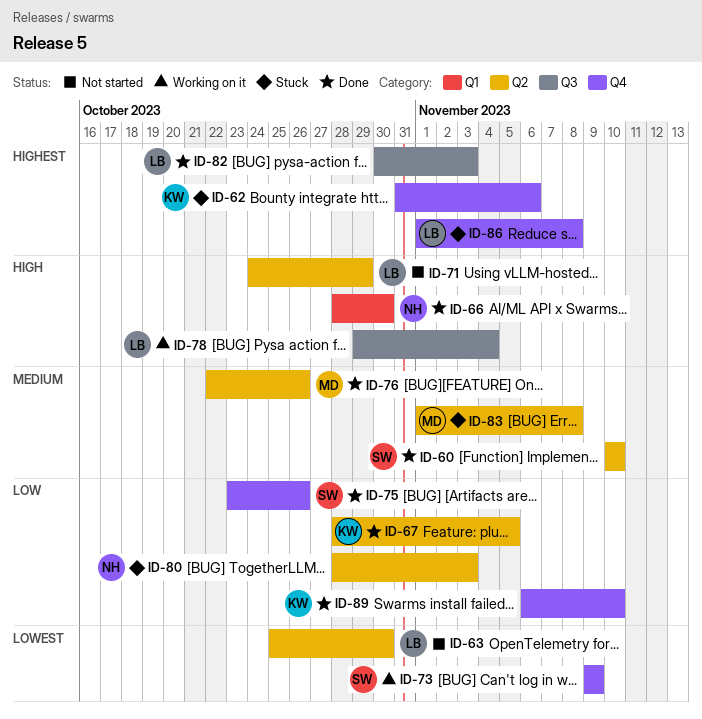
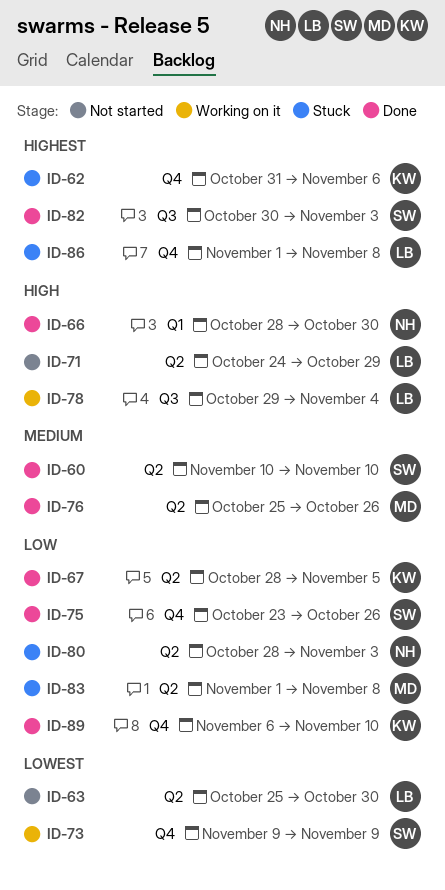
ID-76, start: Oct 22 -> Oct 25
ID-82, owner: LB -> SW
ID-83, priority: Medium -> Low

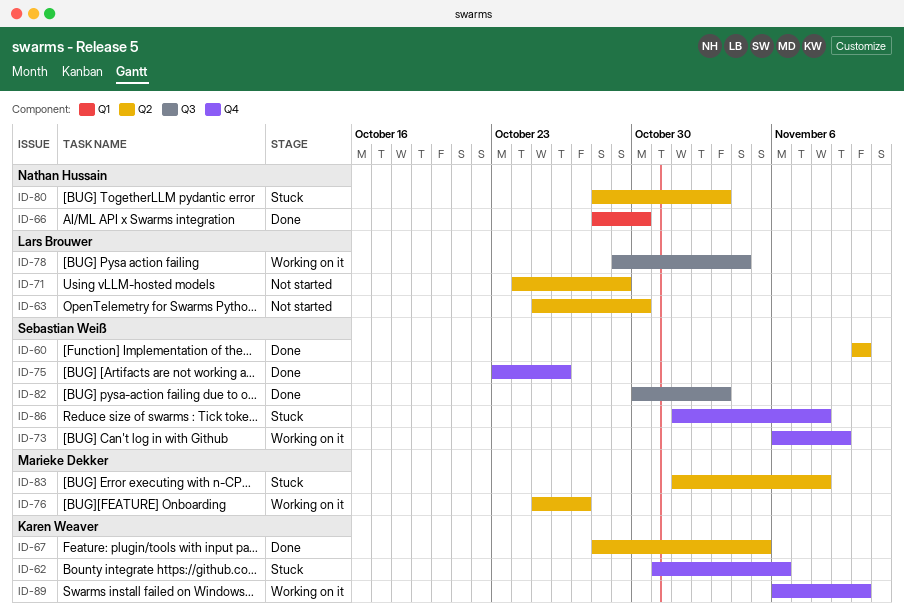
ID-73, start: Nov 9 -> Nov 6
ID-76, status: Done -> Working on it
ID-76, due: Oct 26 -> Oct 27
ID-86, owner: Lars Brouwer -> Sebastian Weiß
ID-89, status: Done -> Working on it

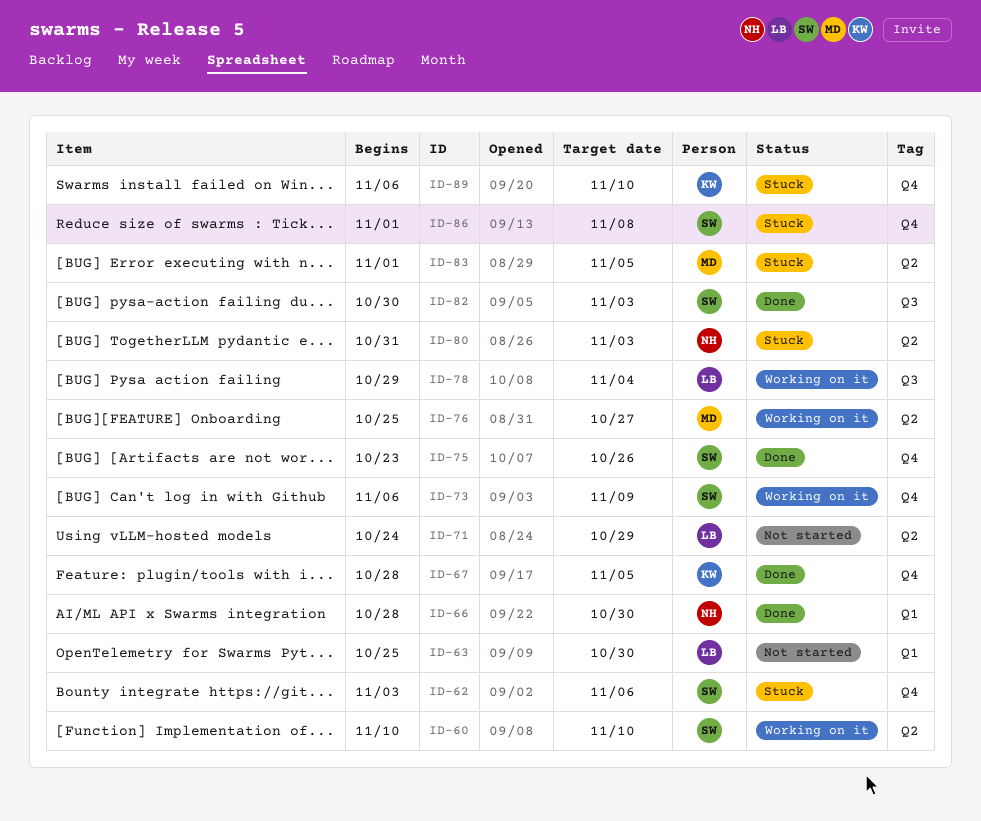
ID-60, status: Done -> Working on it
ID-62, owner: Karen Weaver -> Sebastian Weiß
ID-62, start: Oct 31 -> Nov 3
ID-63, label: Q2 -> Q1
ID-67, label: Q2 -> Q4
ID-80, start: Oct 28 -> Oct 31
ID-83, due: Nov 8 -> Nov 5
ID-89, status: Working on it -> Stuck

